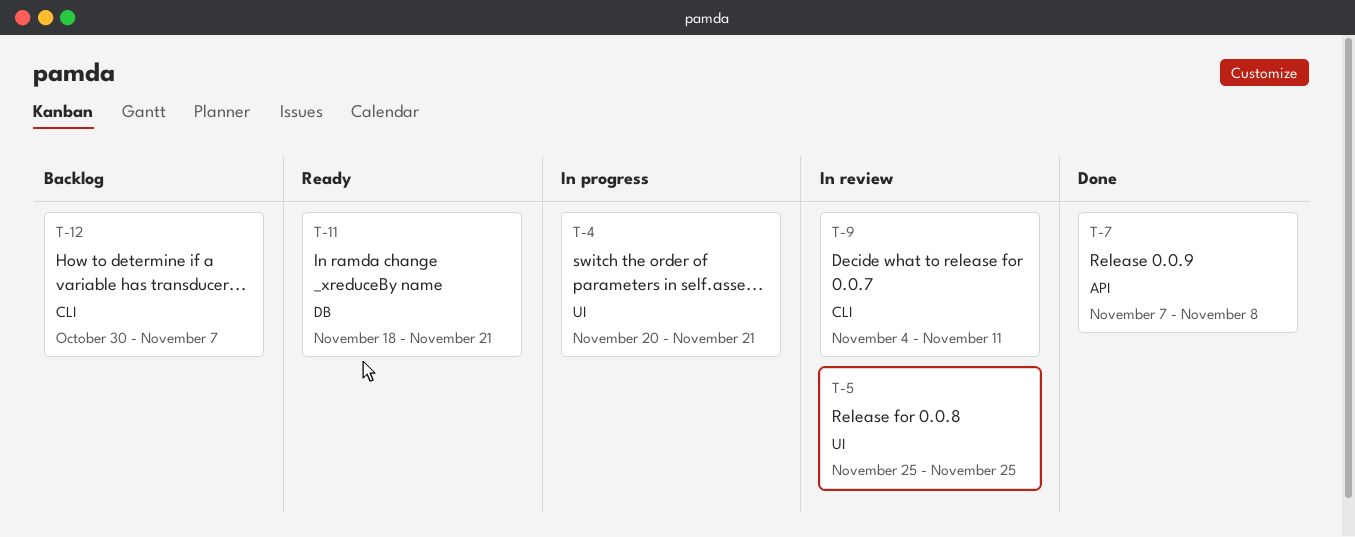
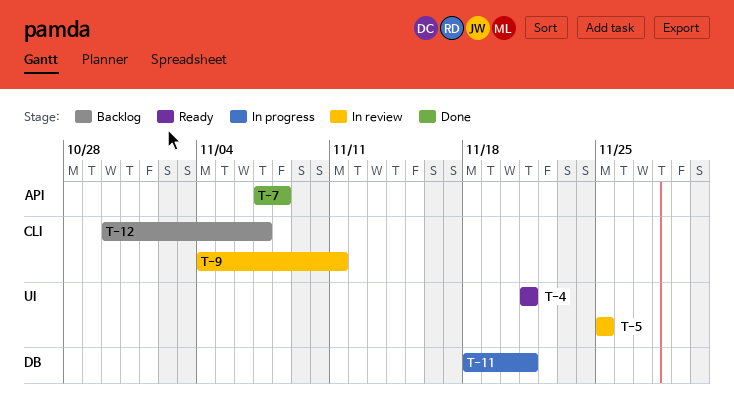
T-4, status: In progress -> Ready
T-4, start: Nov 20 -> Nov 21
T-11, status: Ready -> In progress

